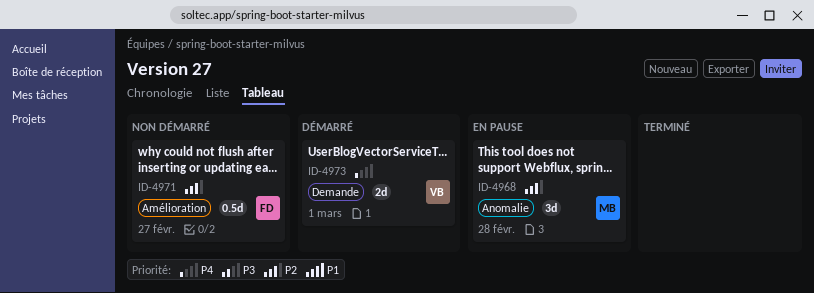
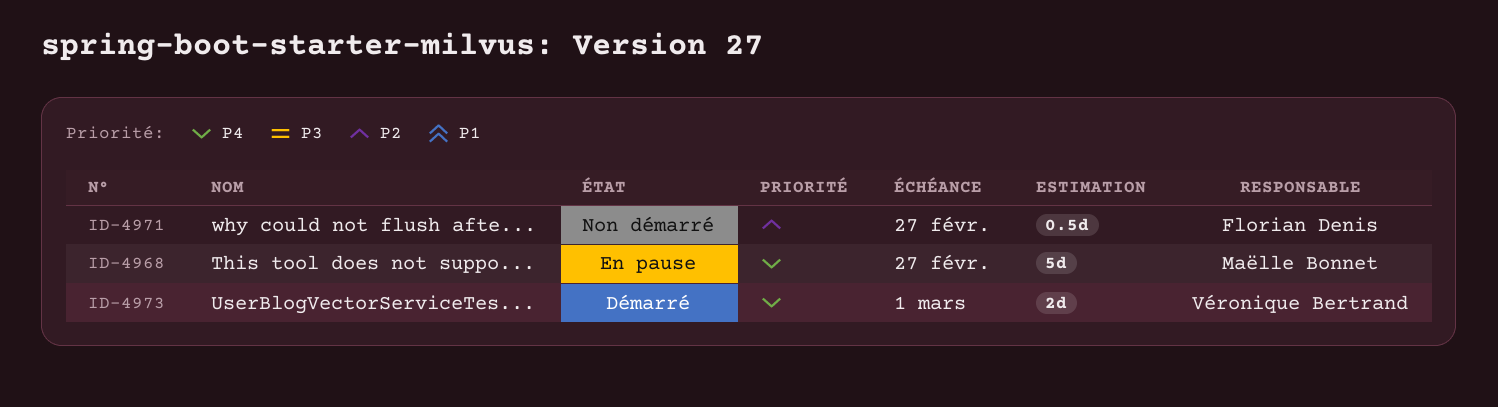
ID-4968, priority: P2 -> P4
ID-4968, estimate: 3d -> 5d
ID-4968, due: Feb 28 -> Feb 27

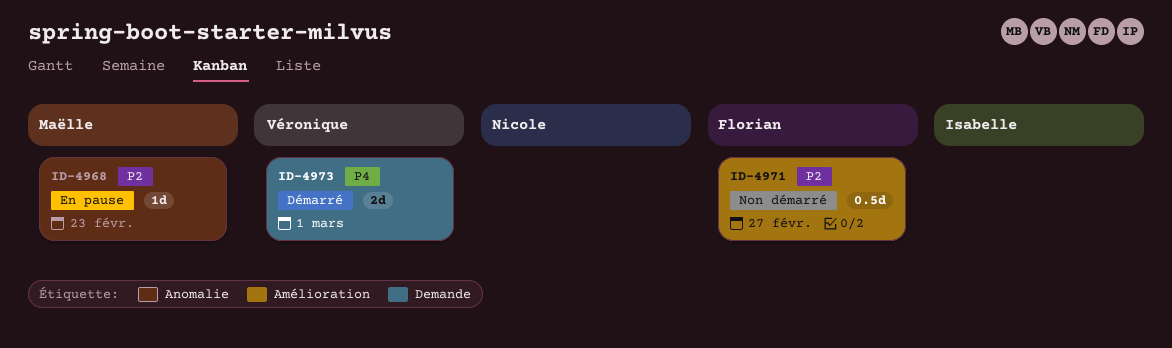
ID-4968, priority: P4 -> P2
ID-4968, estimate: 5d -> 1d
ID-4968, due: Feb 27 -> Feb 23

